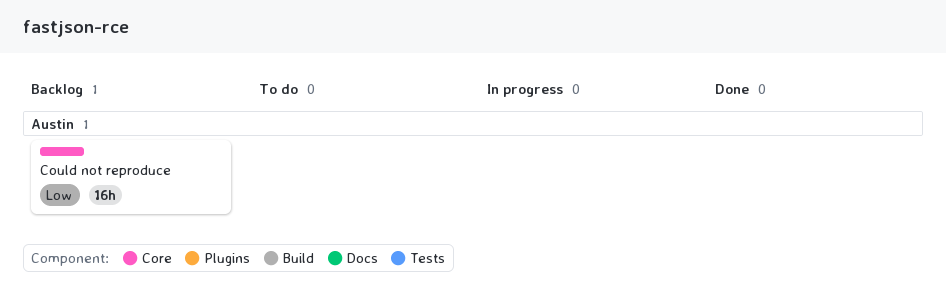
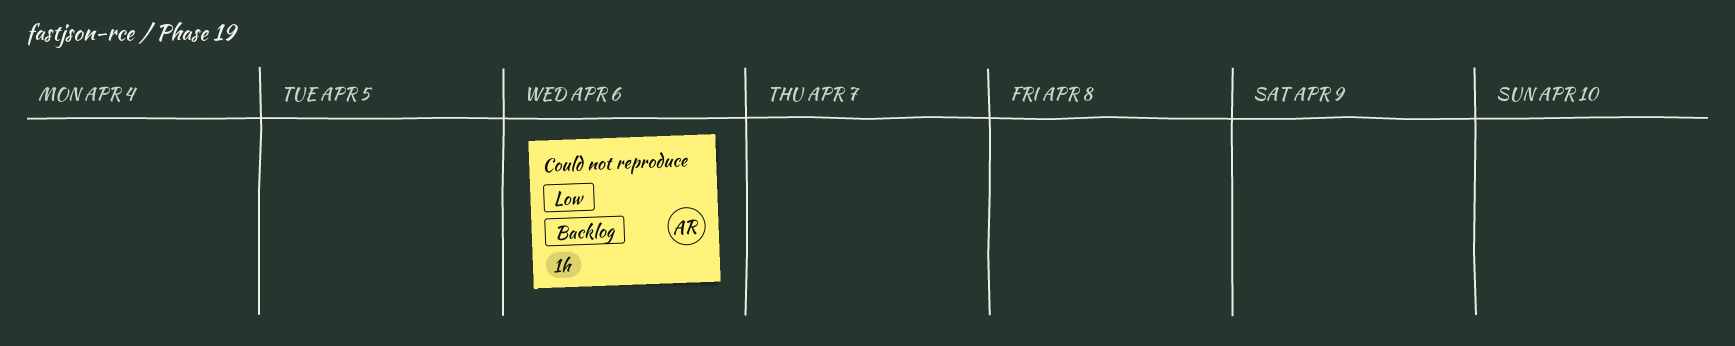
Could not reproduce, estimate: 16h -> 1h

